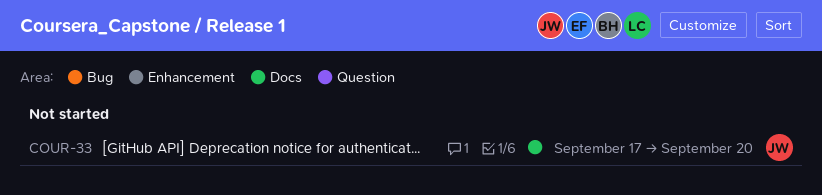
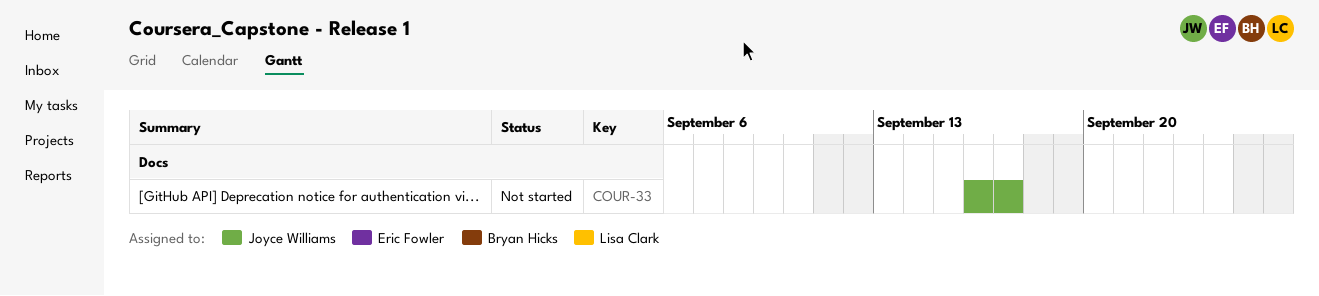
COUR-33, start: Sep 17 -> Sep 16
COUR-33, due: Sep 20 -> Sep 17

